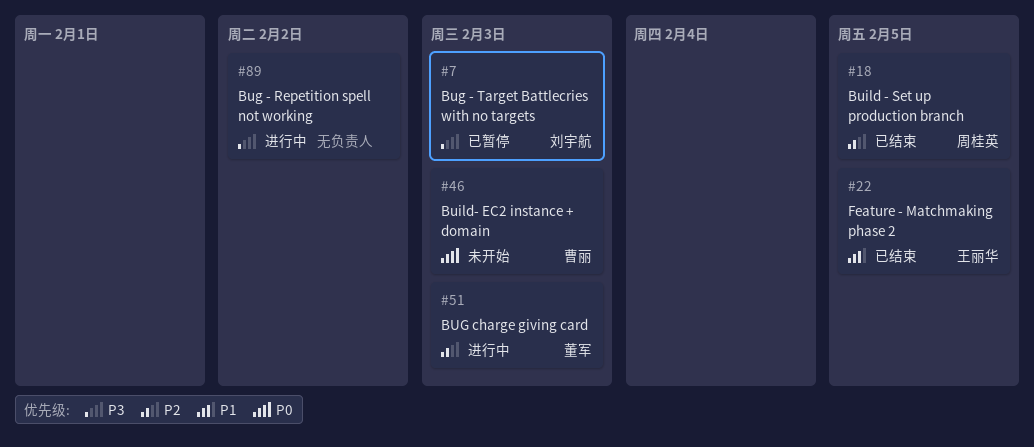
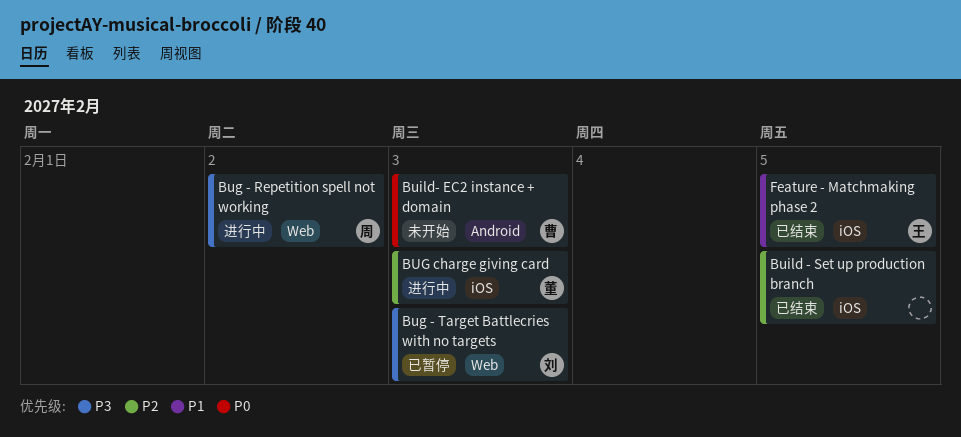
Bug - Repetition spell not working, owner: none -> 周桂英
Build - Set up production branch, owner: 周桂英 -> none

